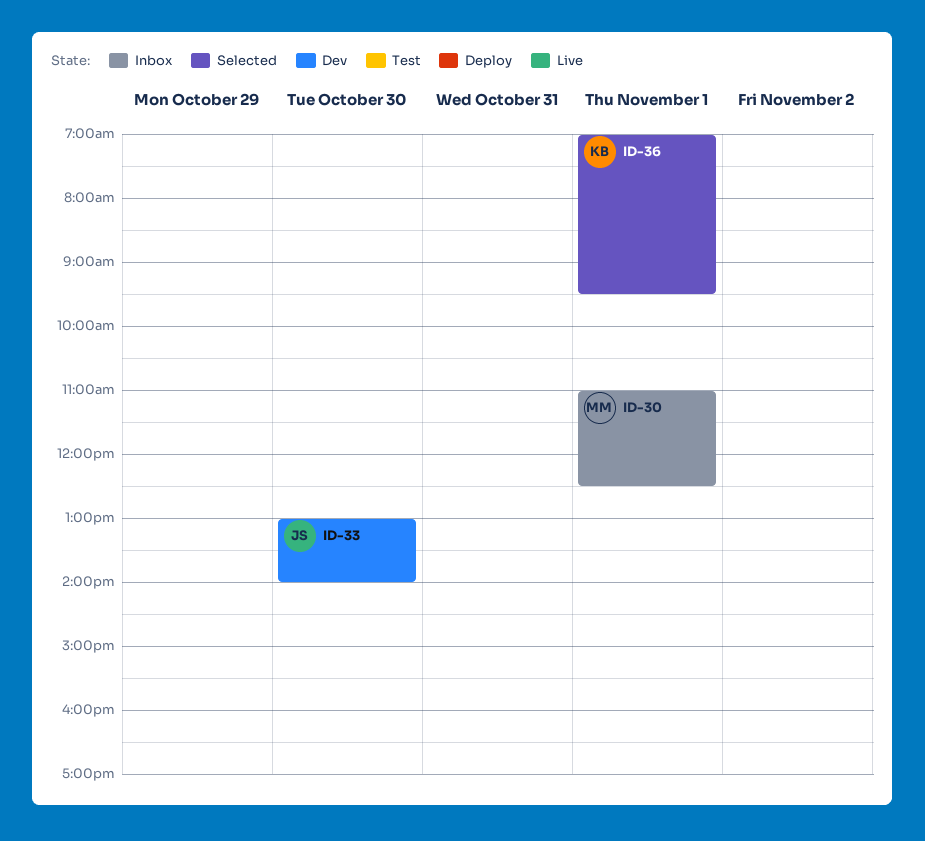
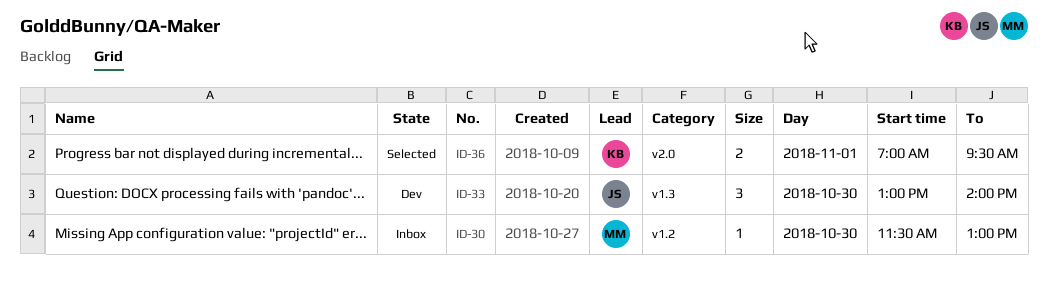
ID-30, day: Nov 1 -> Oct 30
ID-30, begins: 11:00 -> 11:30
ID-30, ends: 12:30 -> 13:00

